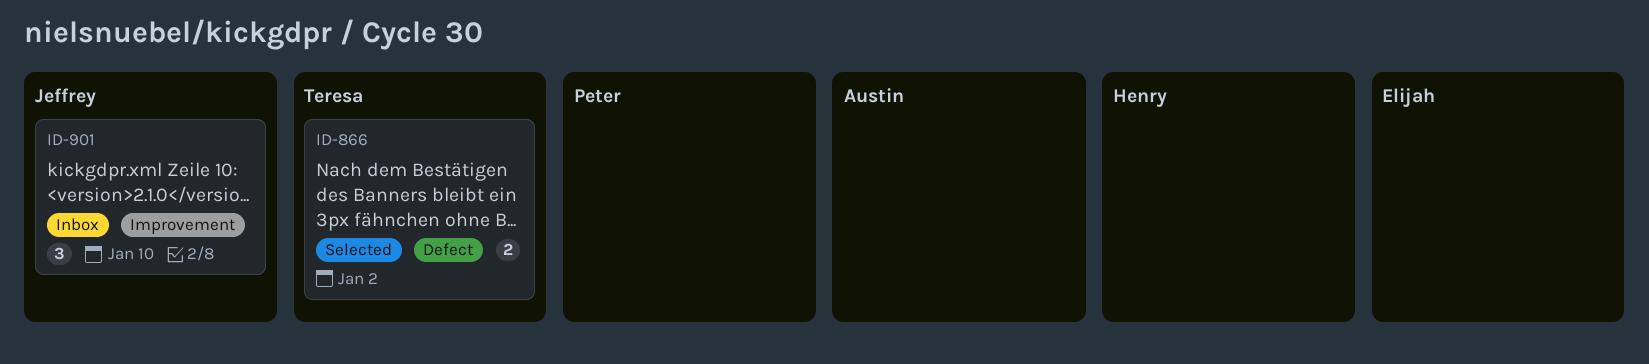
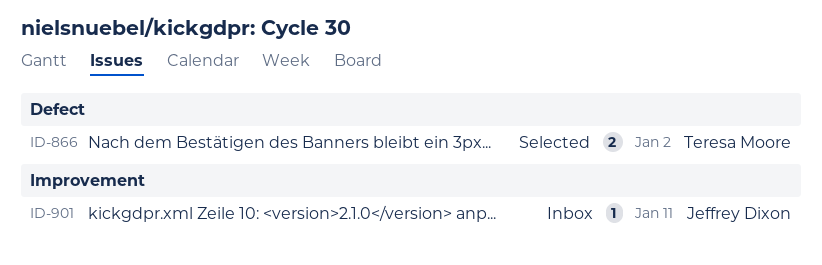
ID-901, estimate: 3 -> 1
ID-901, due: Jan 10 -> Jan 11

